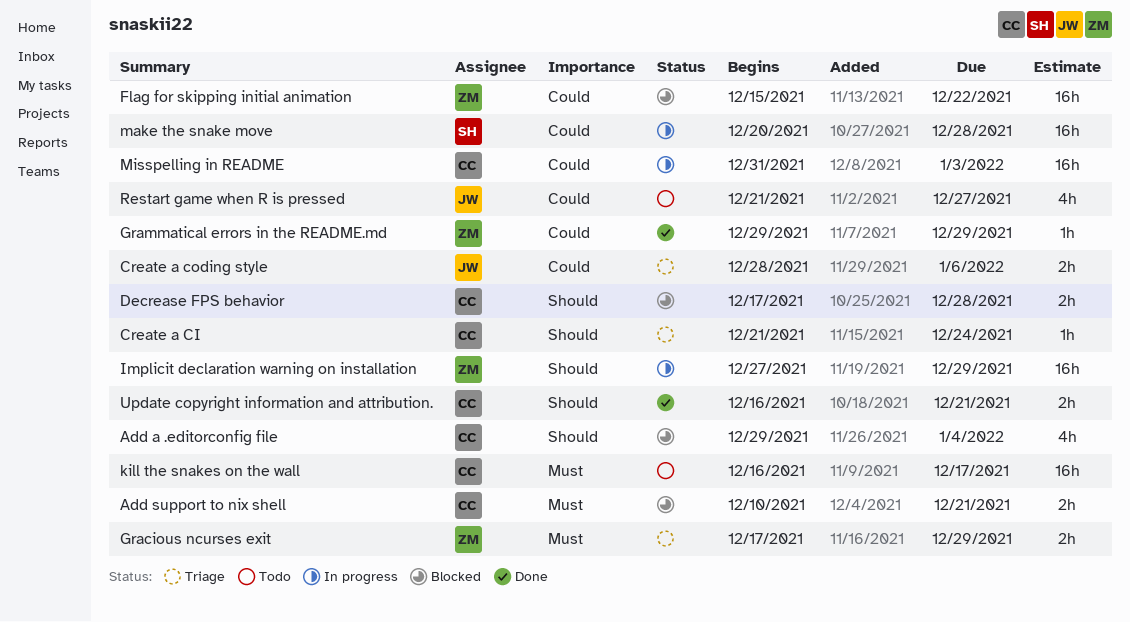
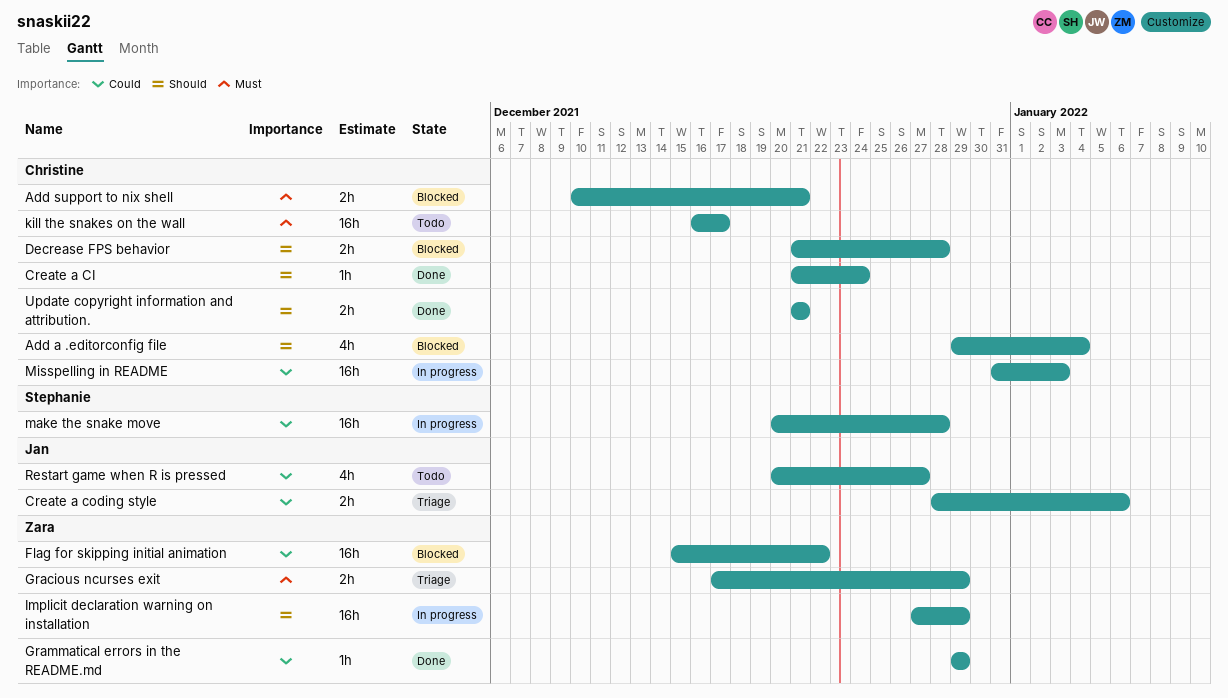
Create a CI, status: Triage -> Done
Decrease FPS behavior, start: Dec 17 -> Dec 21
Restart game when R is pressed, start: Dec 21 -> Dec 20
Update copyright information and attribution., start: Dec 16 -> Dec 21

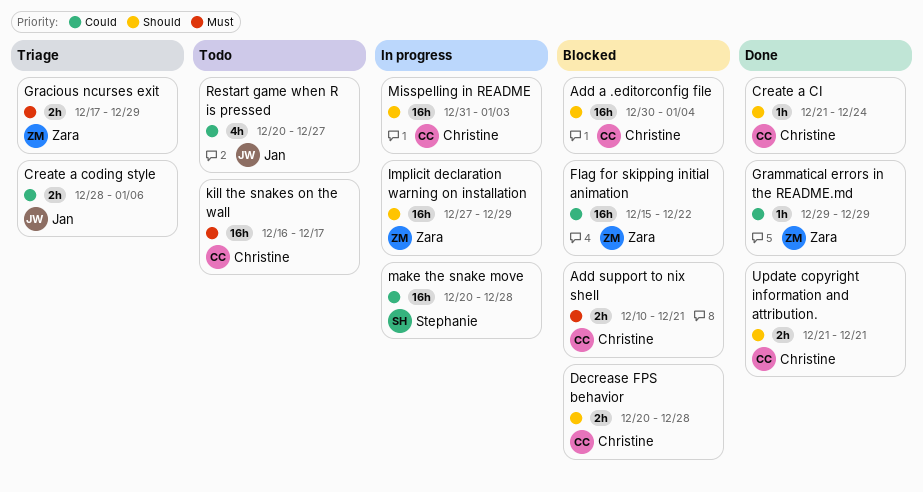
Add a .editorconfig file, estimate: 4h -> 16h
Add a .editorconfig file, start: Dec 29 -> Dec 30
Decrease FPS behavior, start: Dec 21 -> Dec 20
Misspelling in README, priority: Could -> Should

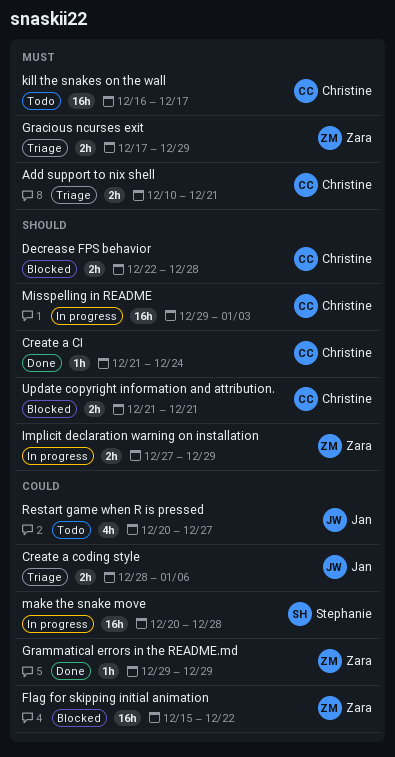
Add a .editorconfig file: present -> none
Add support to nix shell, status: Blocked -> Triage
Decrease FPS behavior, start: Dec 20 -> Dec 22
Implicit declaration warning on installation, estimate: 16h -> 2h
Misspelling in README, start: Dec 31 -> Dec 29
Update copyright information and attribution., status: Done -> Blocked

